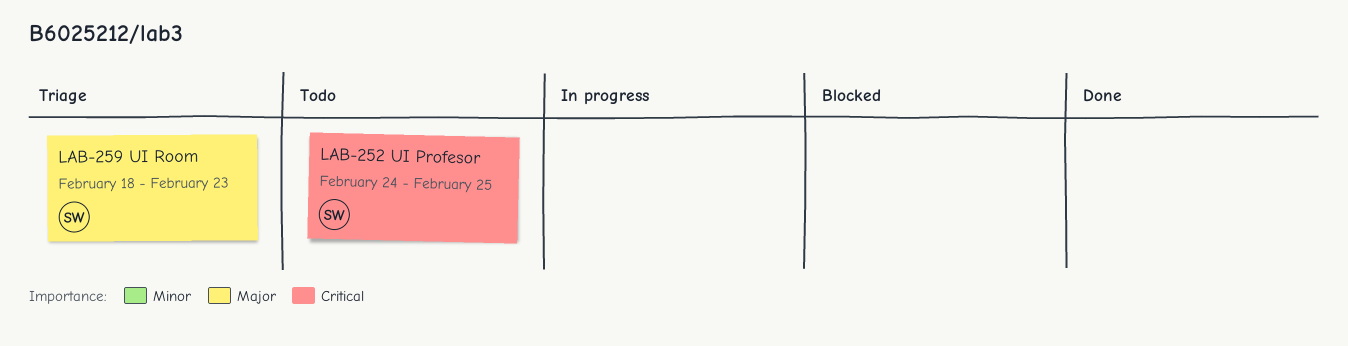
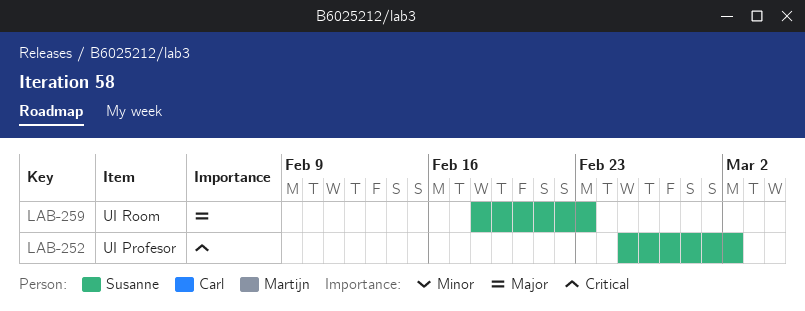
LAB-252, start: Feb 24 -> Feb 25
LAB-252, due: Feb 25 -> Mar 2

